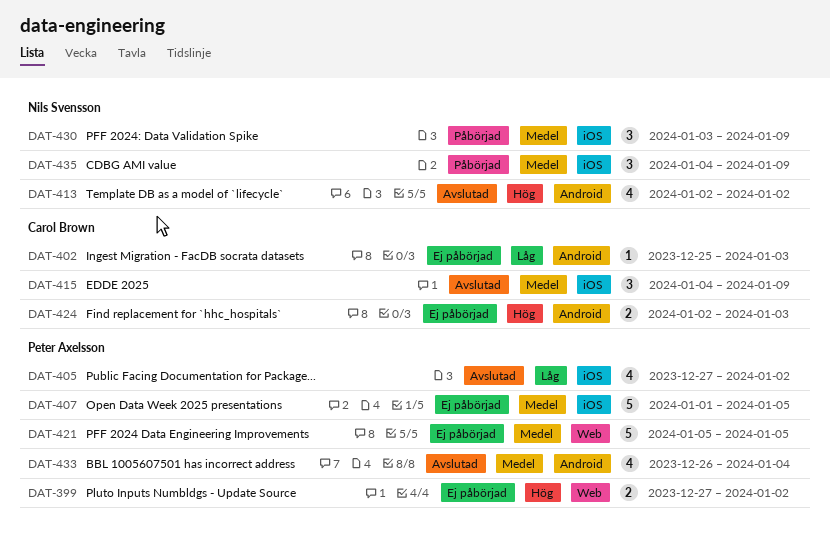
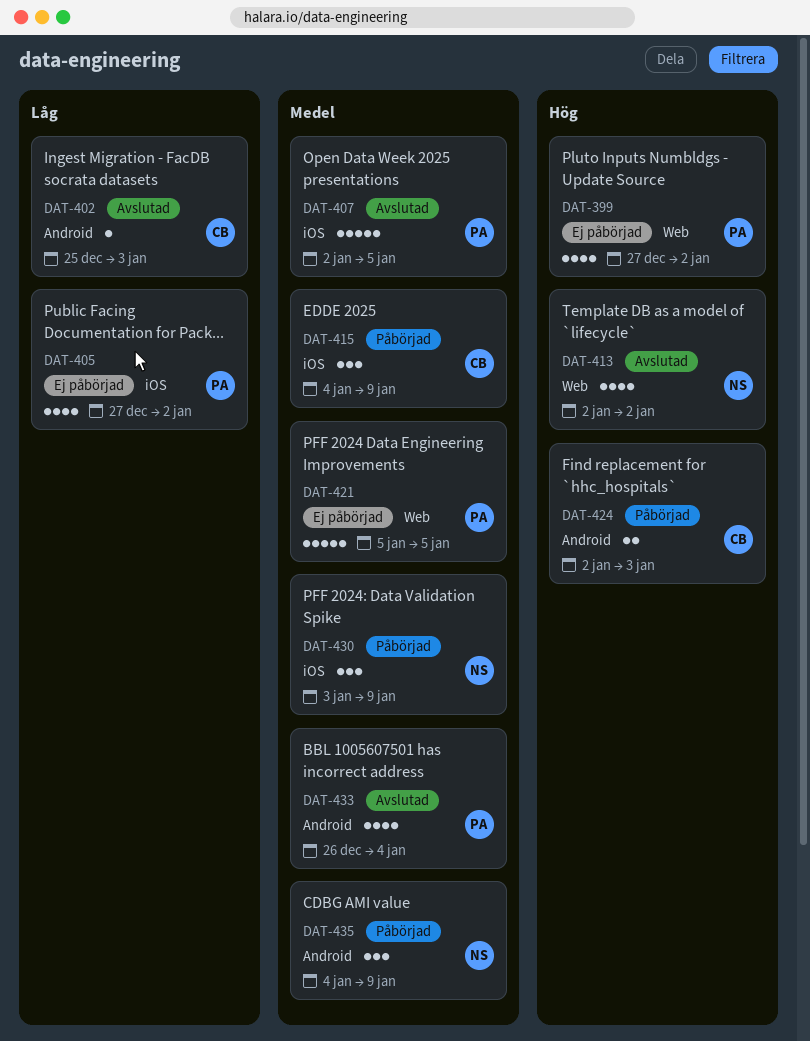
DAT-399, estimate: 2 -> 4
DAT-402, status: Ej påbörjad -> Avslutad
DAT-405, status: Avslutad -> Ej påbörjad
DAT-407, status: Ej påbörjad -> Avslutad
DAT-407, start: Jan 1 -> Jan 2
DAT-413, label: Android -> Web
DAT-415, status: Avslutad -> Påbörjad
DAT-424, status: Ej påbörjad -> Påbörjad
DAT-435, label: iOS -> Android

